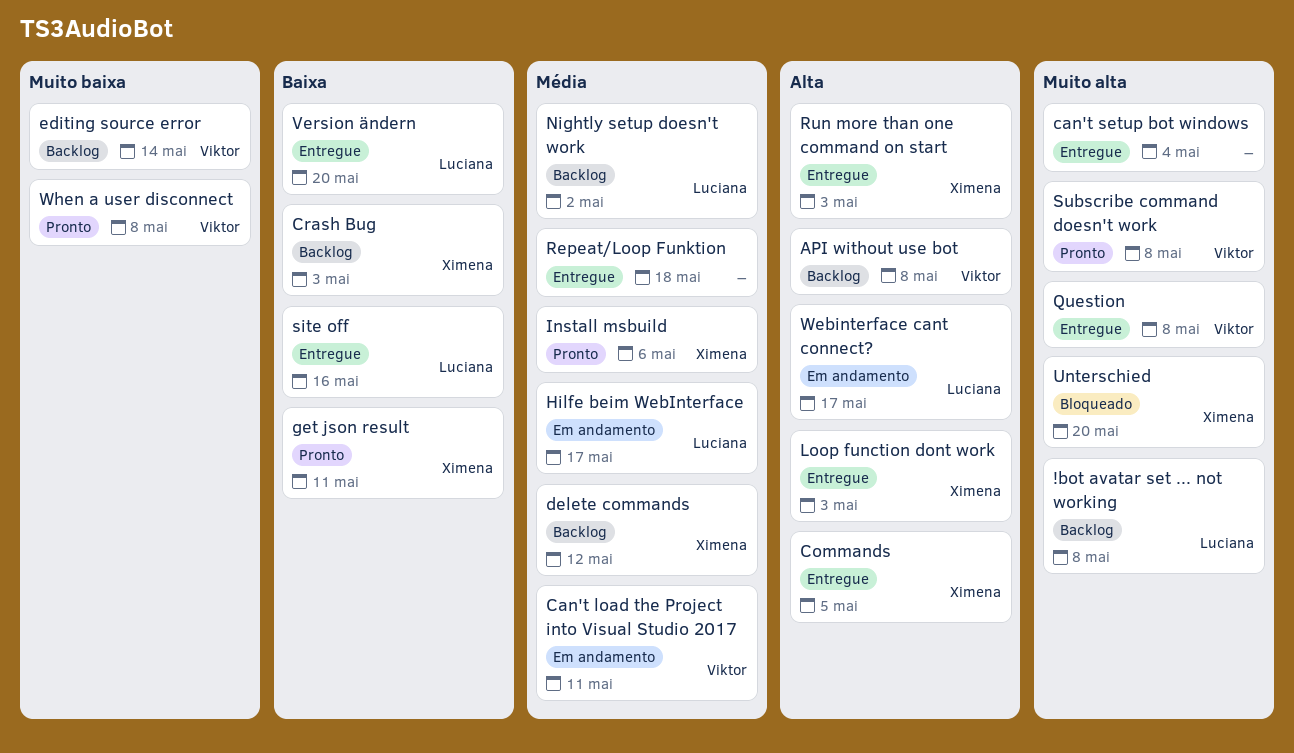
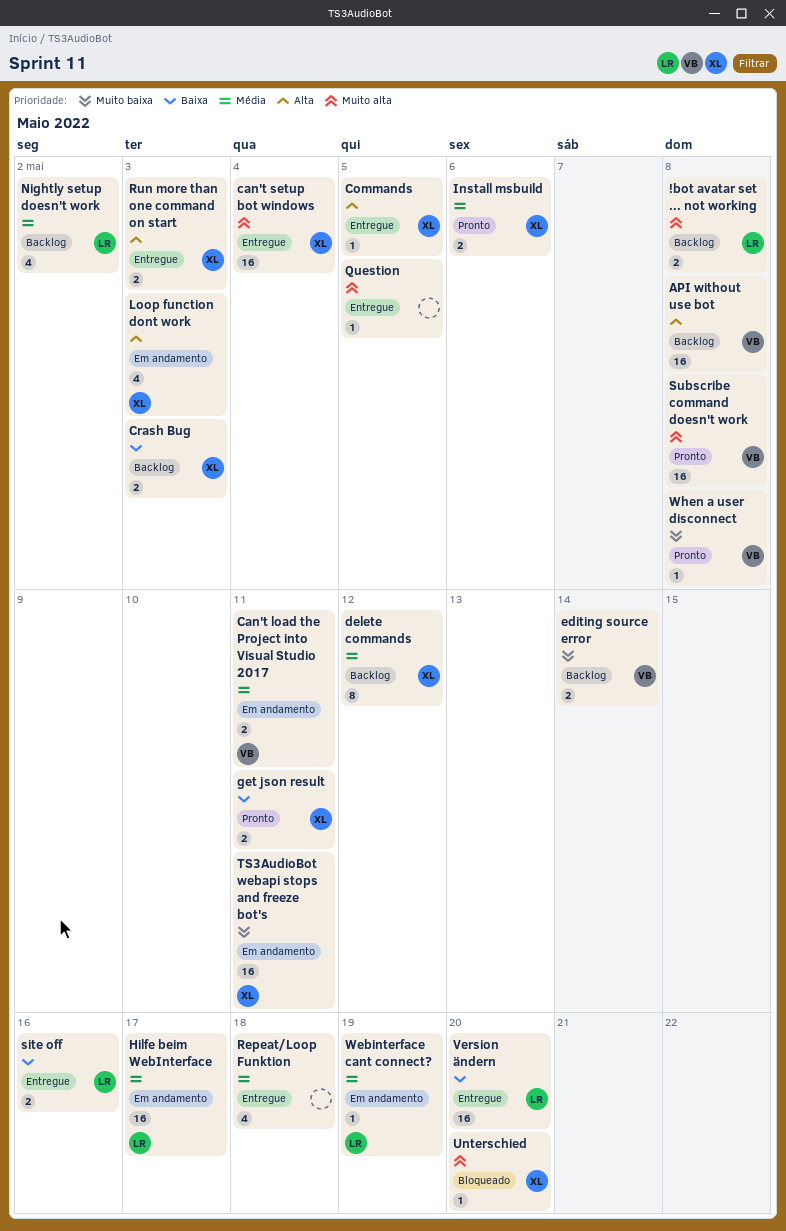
can't setup bot windows, owner: none -> Ximena
Loop function dont work, status: Entregue -> Em andamento
Question, owner: Viktor -> none
Question, due: May 8 -> May 5
TS3AudioBot webapi stops and freeze bot's: none -> present
Webinterface cant connect?, priority: Alta -> Média
Webinterface cant connect?, due: May 17 -> May 19

